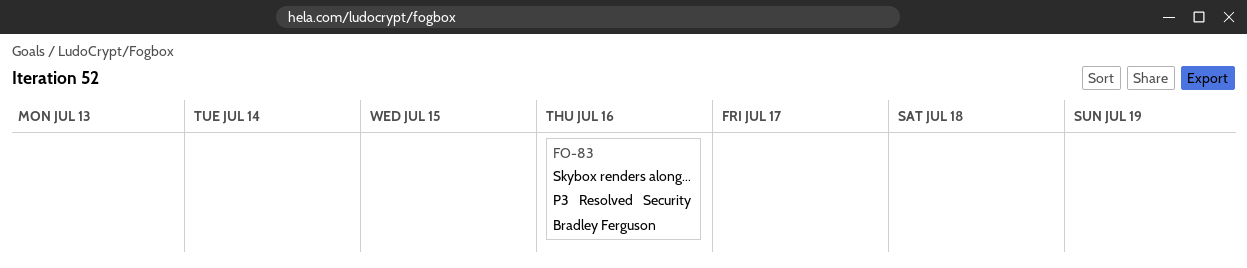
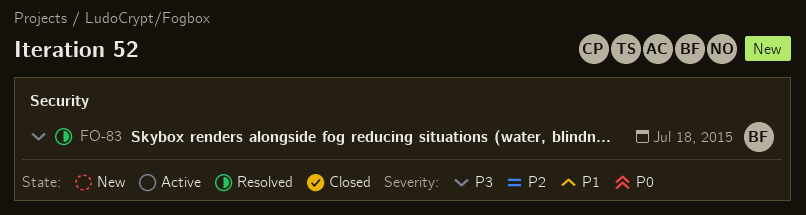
FO-83, due: Jul 16 -> Jul 18

